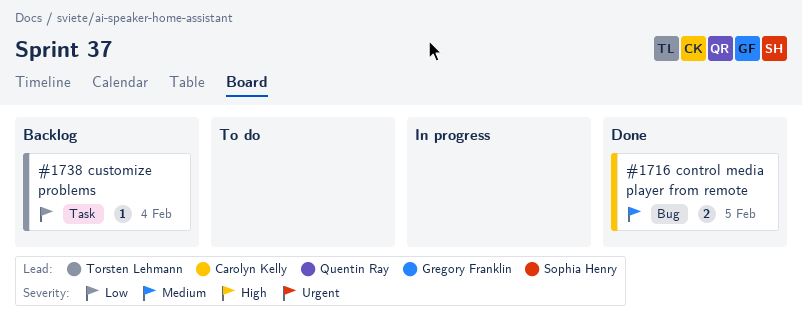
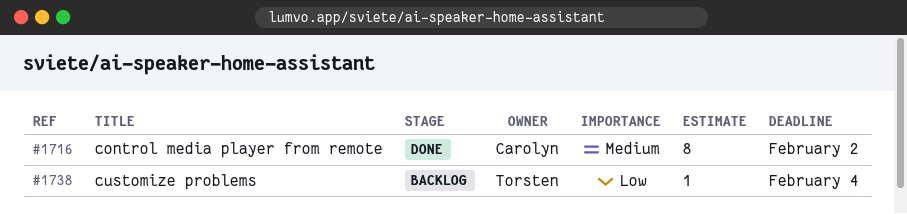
#1716, estimate: 2 -> 8
#1716, due: Feb 5 -> Feb 2

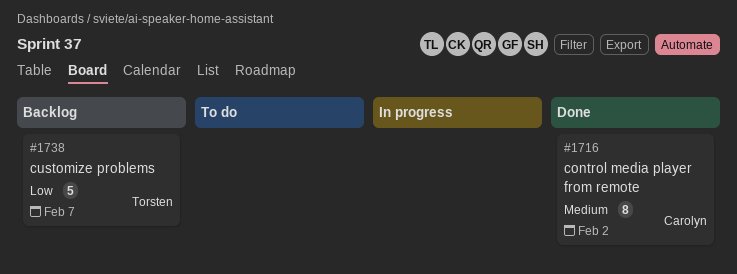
#1738, estimate: 1 -> 5
#1738, due: Feb 4 -> Feb 7

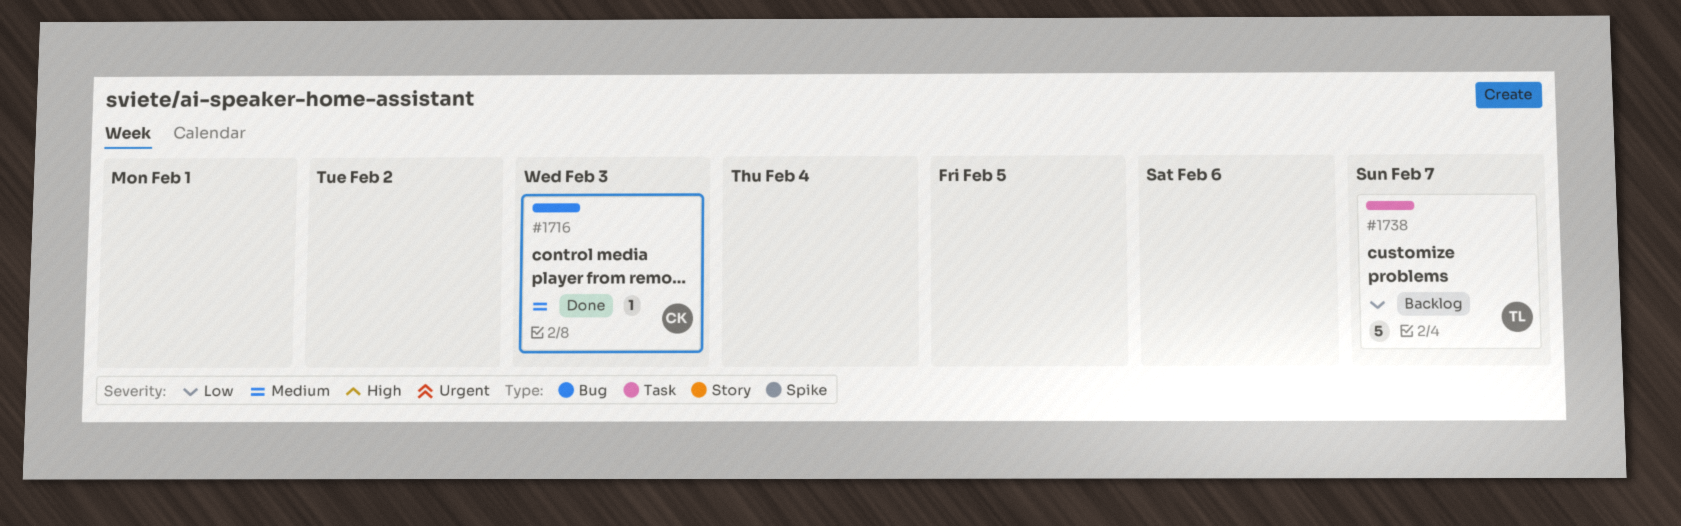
#1716, estimate: 8 -> 1
#1716, due: Feb 2 -> Feb 3

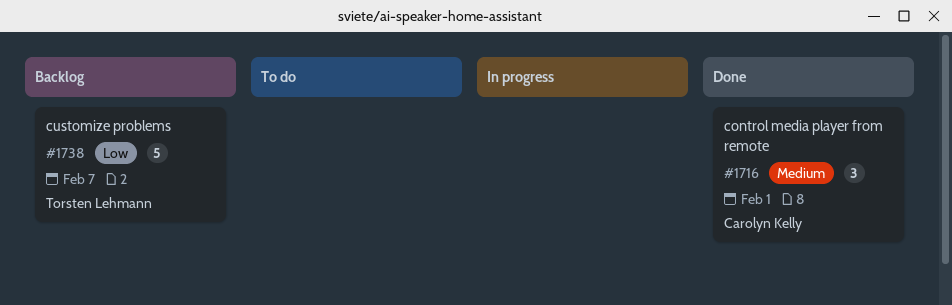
#1716, estimate: 1 -> 3
#1716, due: Feb 3 -> Feb 1

